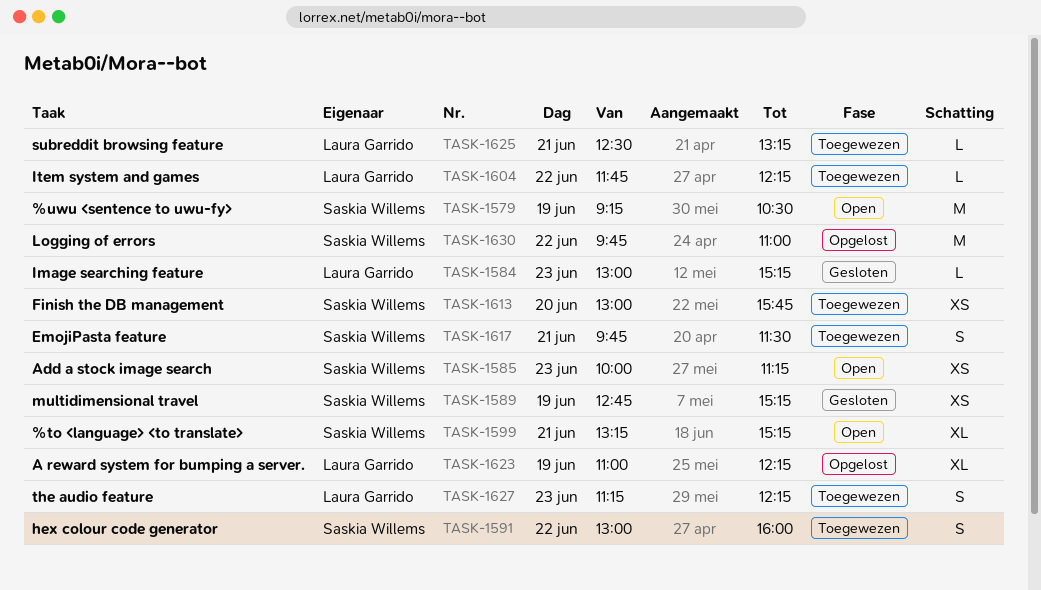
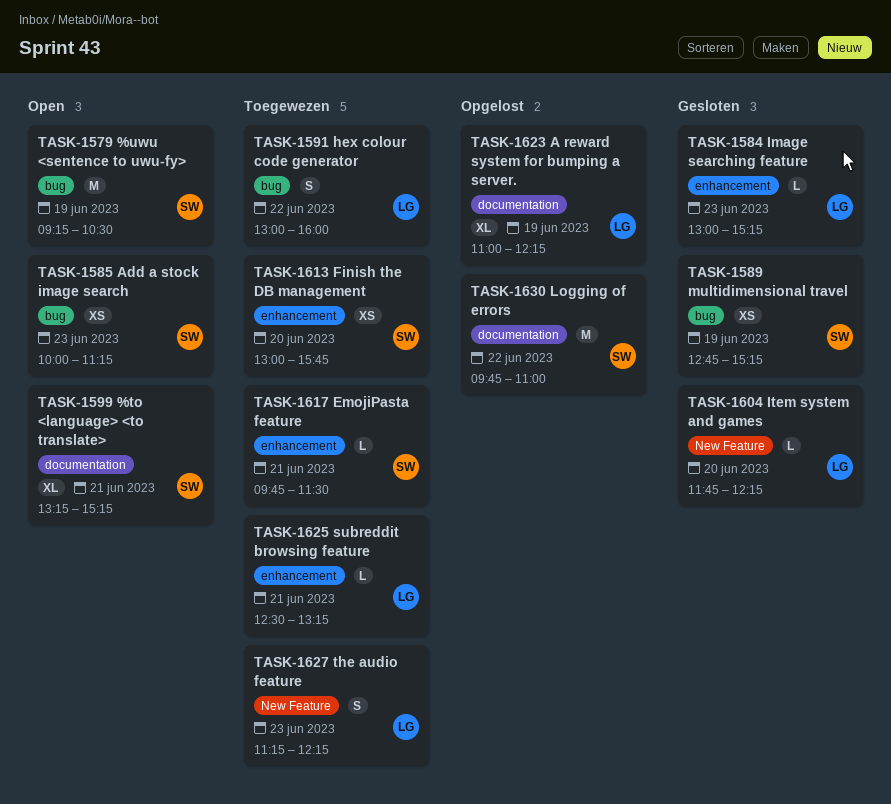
TASK-1591, owner: Saskia Willems -> Laura Garrido
TASK-1604, status: Toegewezen -> Gesloten
TASK-1604, day: Jun 22 -> Jun 20
TASK-1617, estimate: S -> L

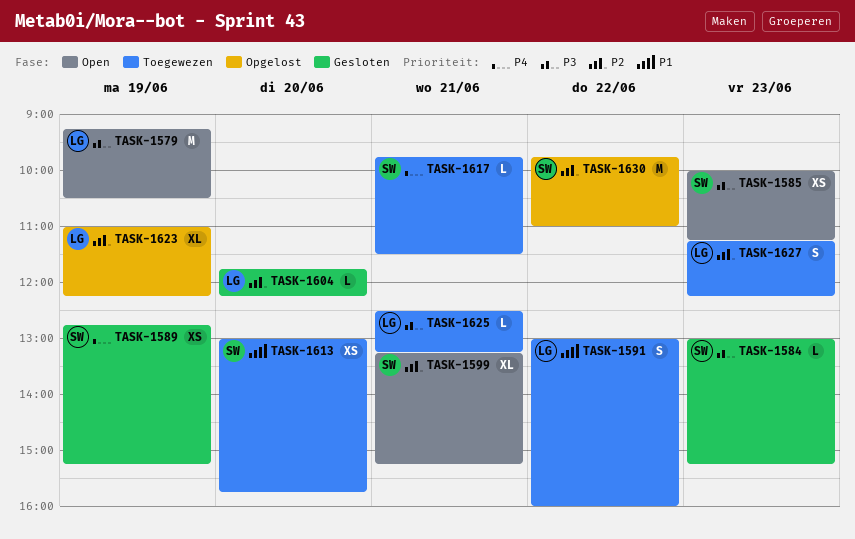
TASK-1579, owner: SW -> LG
TASK-1584, owner: LG -> SW

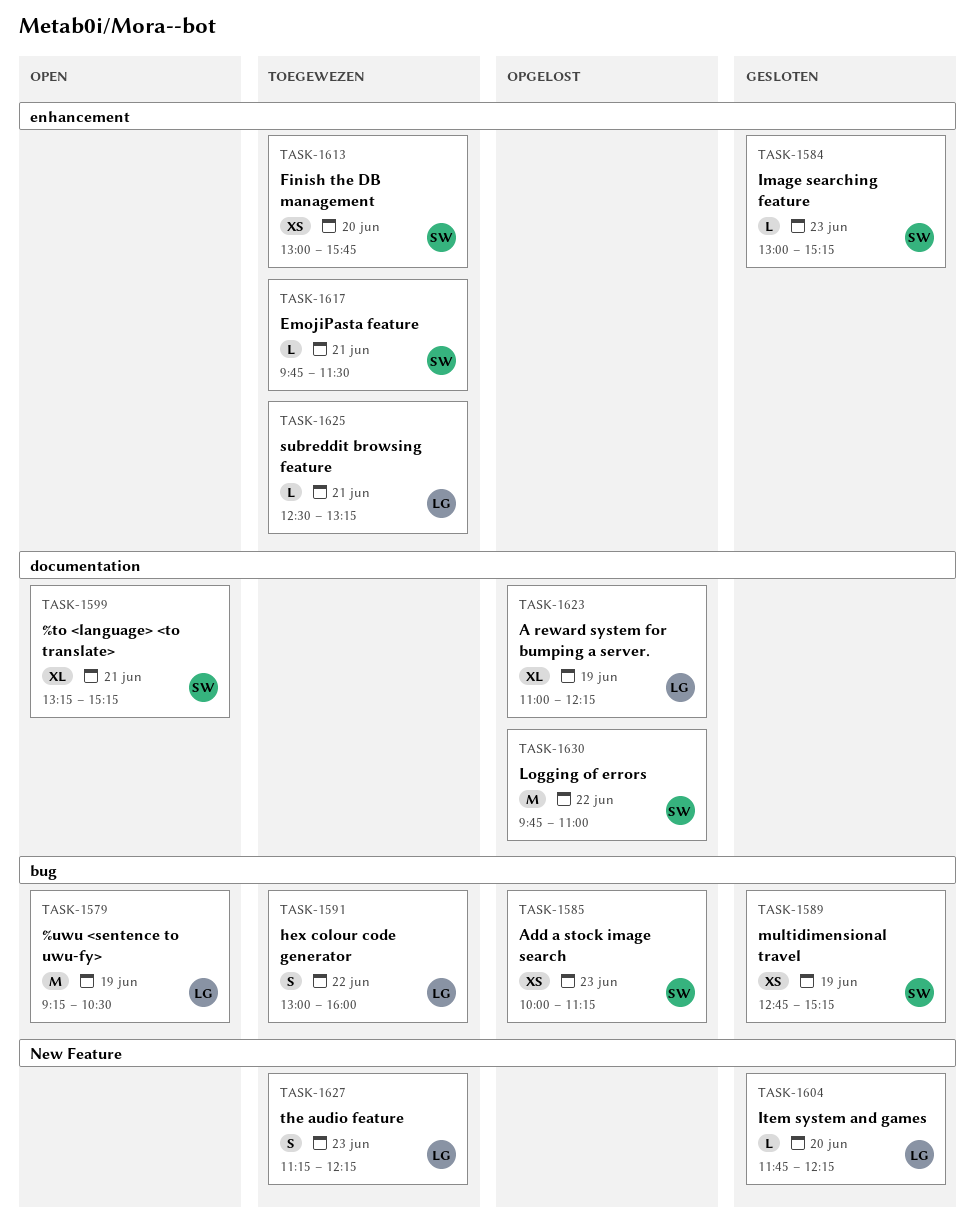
TASK-1585, status: Open -> Opgelost

